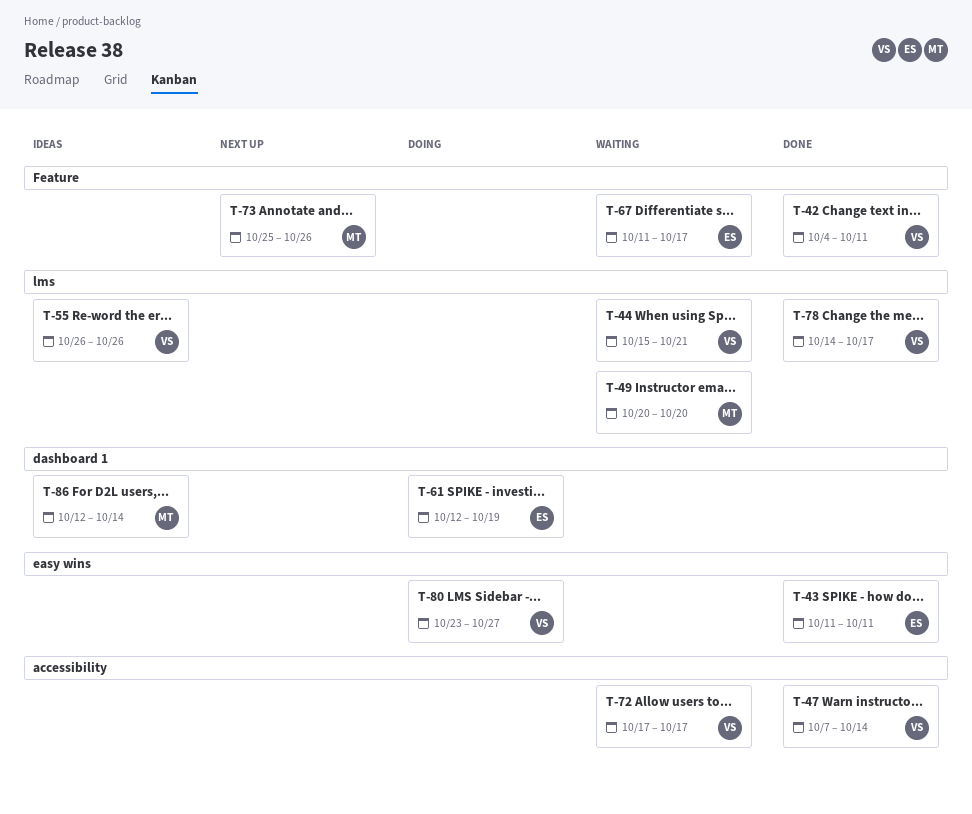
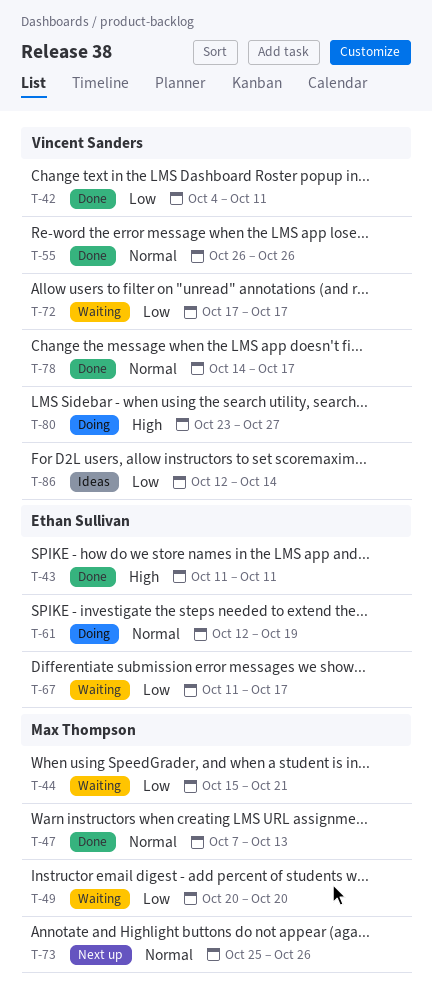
T-44, owner: Vincent Sanders -> Max Thompson
T-47, owner: Vincent Sanders -> Max Thompson
T-47, due: Oct 14 -> Oct 13
T-55, status: Ideas -> Done
T-86, owner: Max Thompson -> Vincent Sanders

